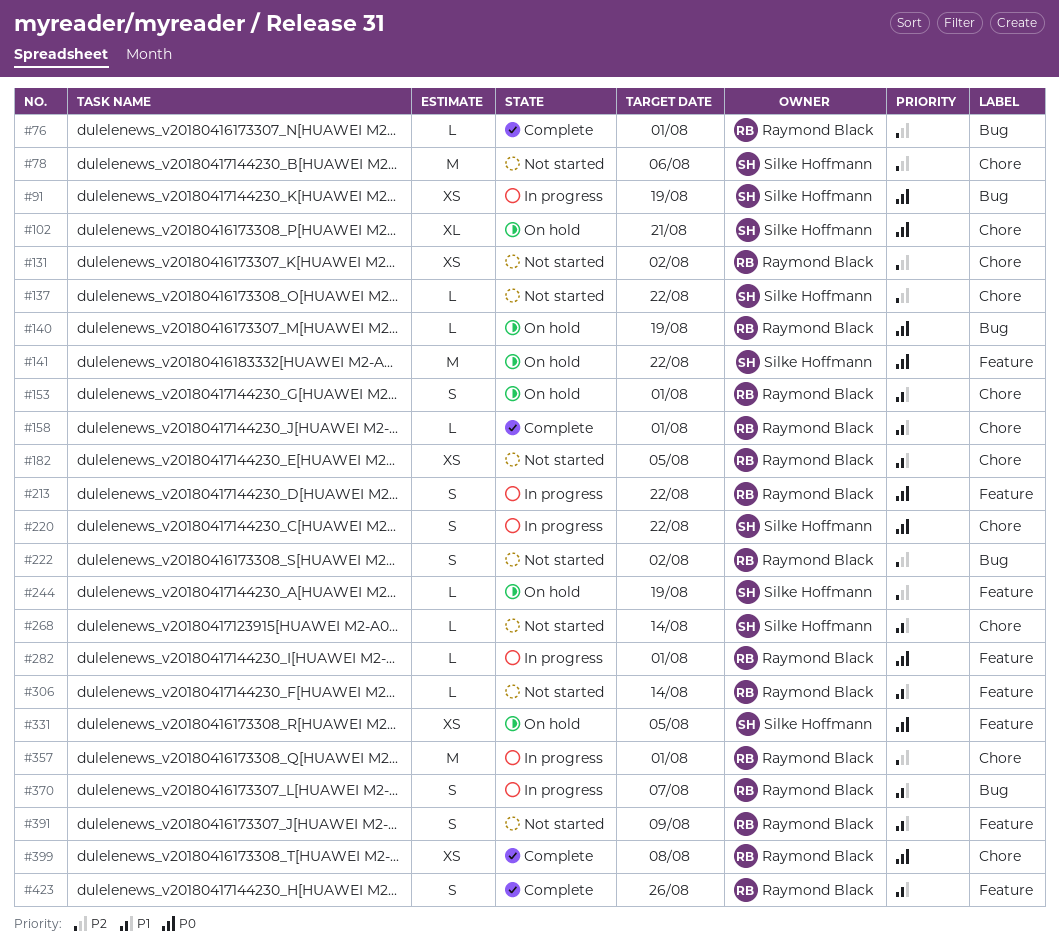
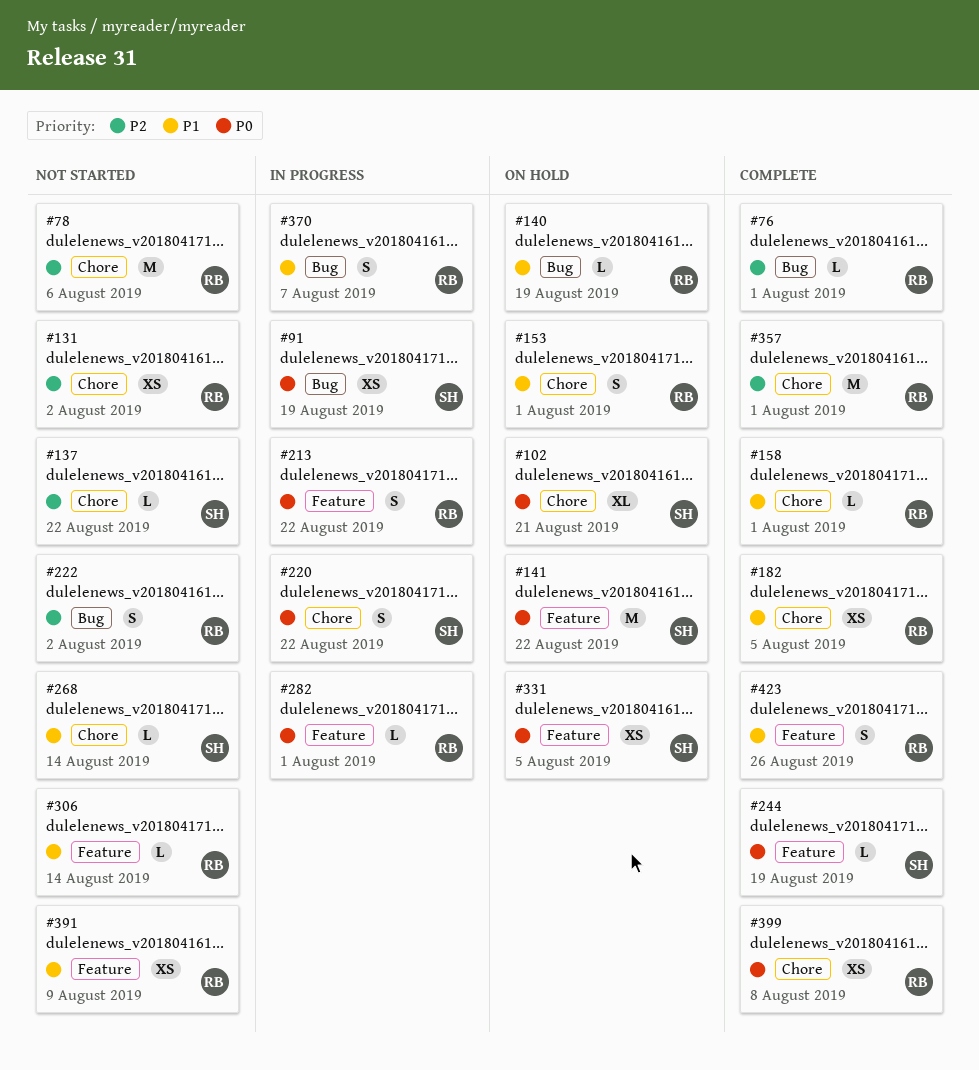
#78, owner: Silke Hoffmann -> Raymond Black
#140, priority: P0 -> P1
#182, status: Not started -> Complete
#244, status: On hold -> Complete
#244, priority: P2 -> P0
#357, status: In progress -> Complete
#391, estimate: S -> XS

